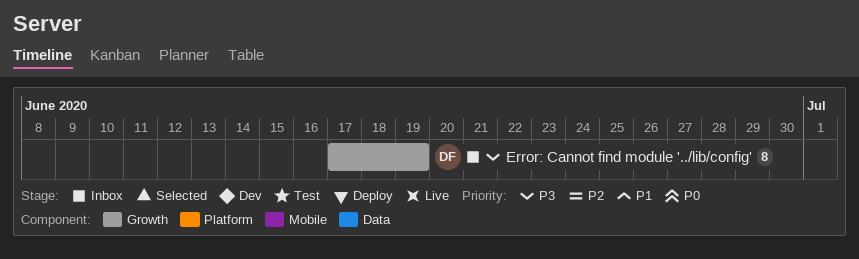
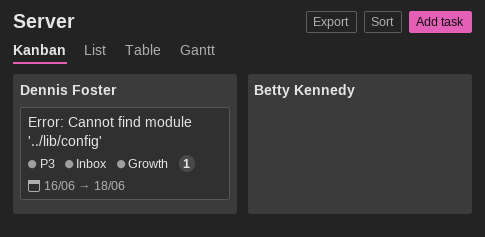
Error: Cannot find module '../lib/config', estimate: 8 -> 1
Error: Cannot find module '../lib/config', start: Jun 17 -> Jun 16
Error: Cannot find module '../lib/config', due: Jun 19 -> Jun 18

